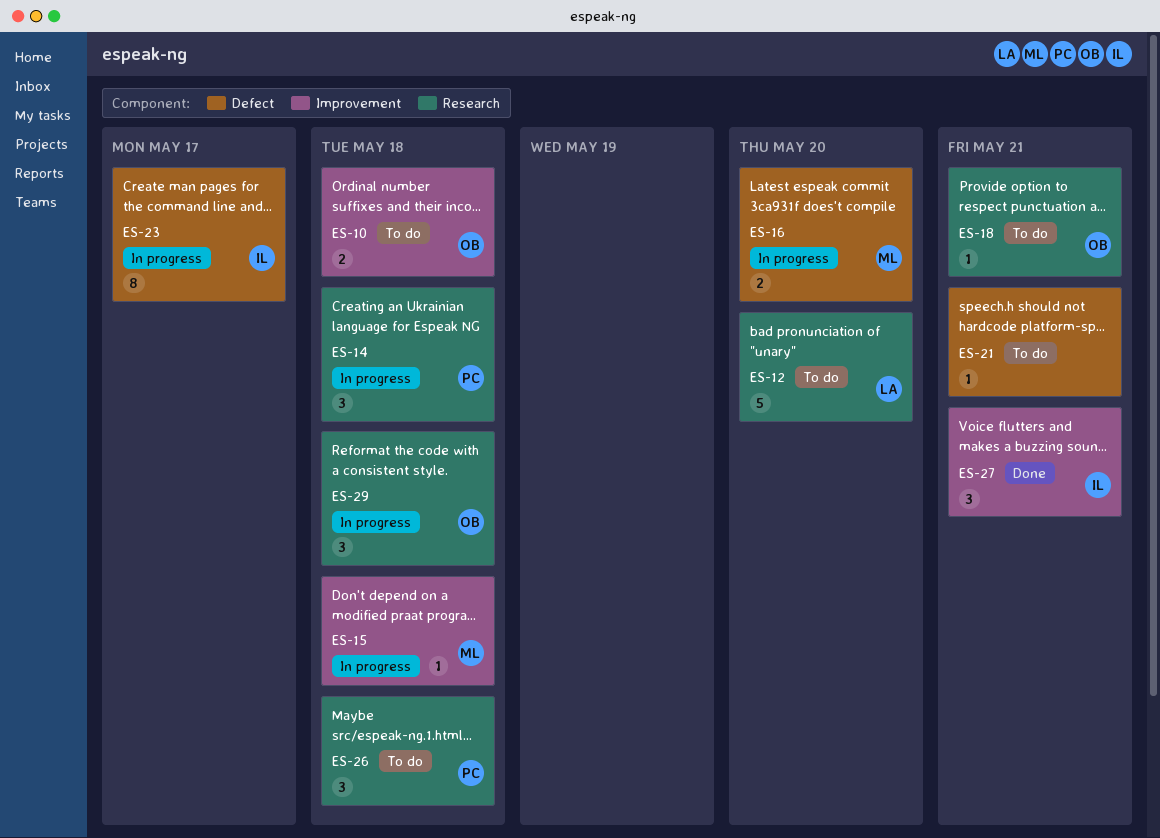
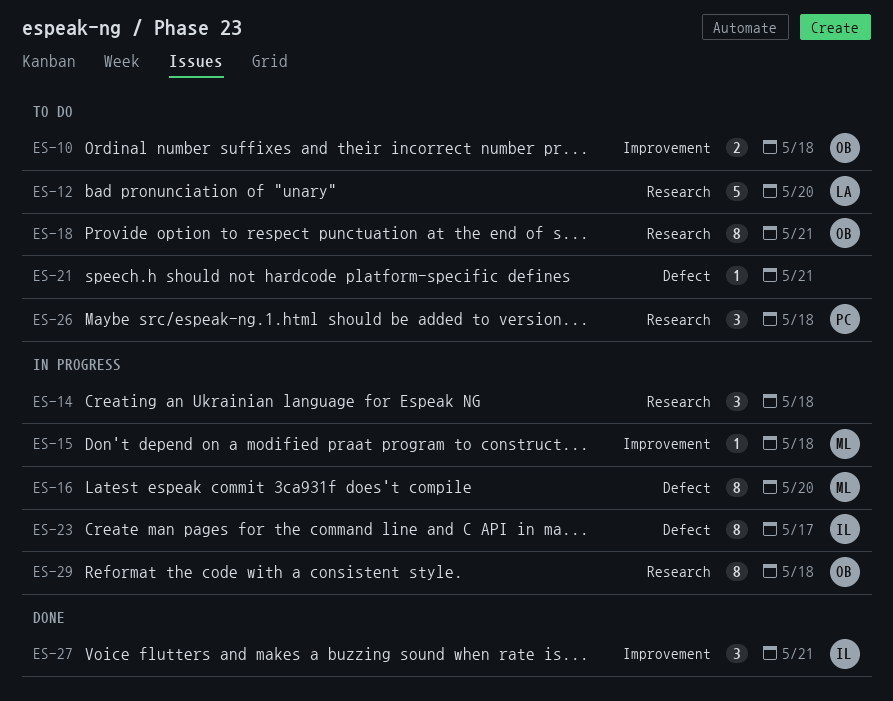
ES-14, owner: PC -> none
ES-16, estimate: 2 -> 8
ES-18, estimate: 1 -> 8
ES-29, estimate: 3 -> 8

